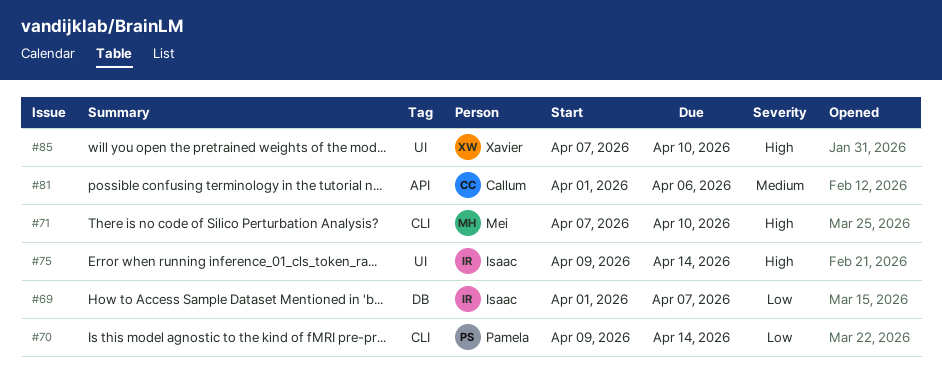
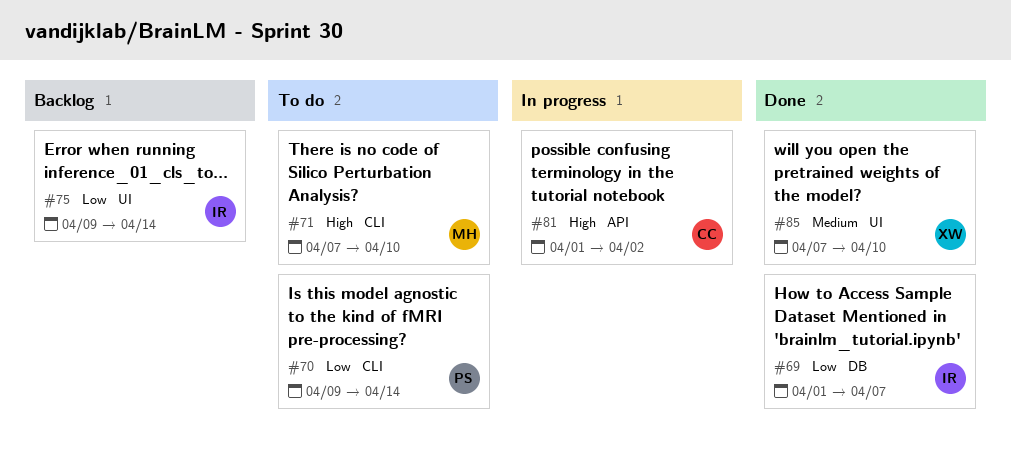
#75, priority: High -> Low
#81, priority: Medium -> High
#81, due: Apr 6 -> Apr 2
#85, priority: High -> Medium

